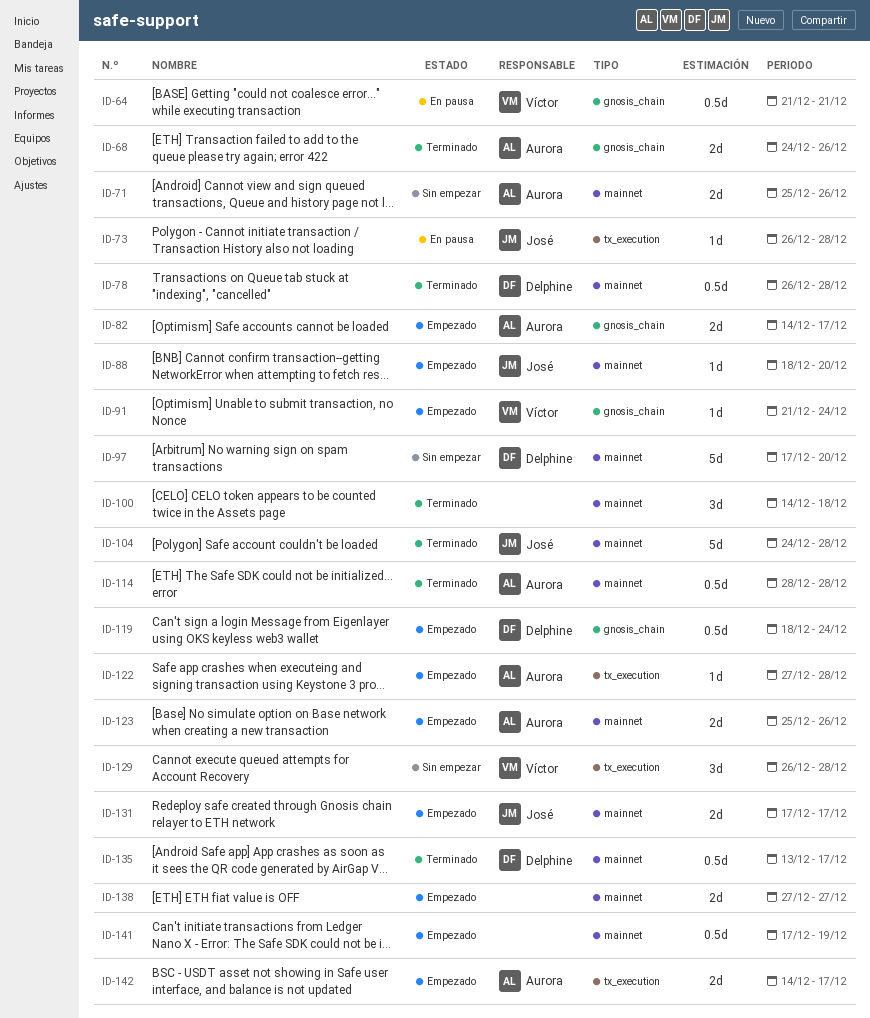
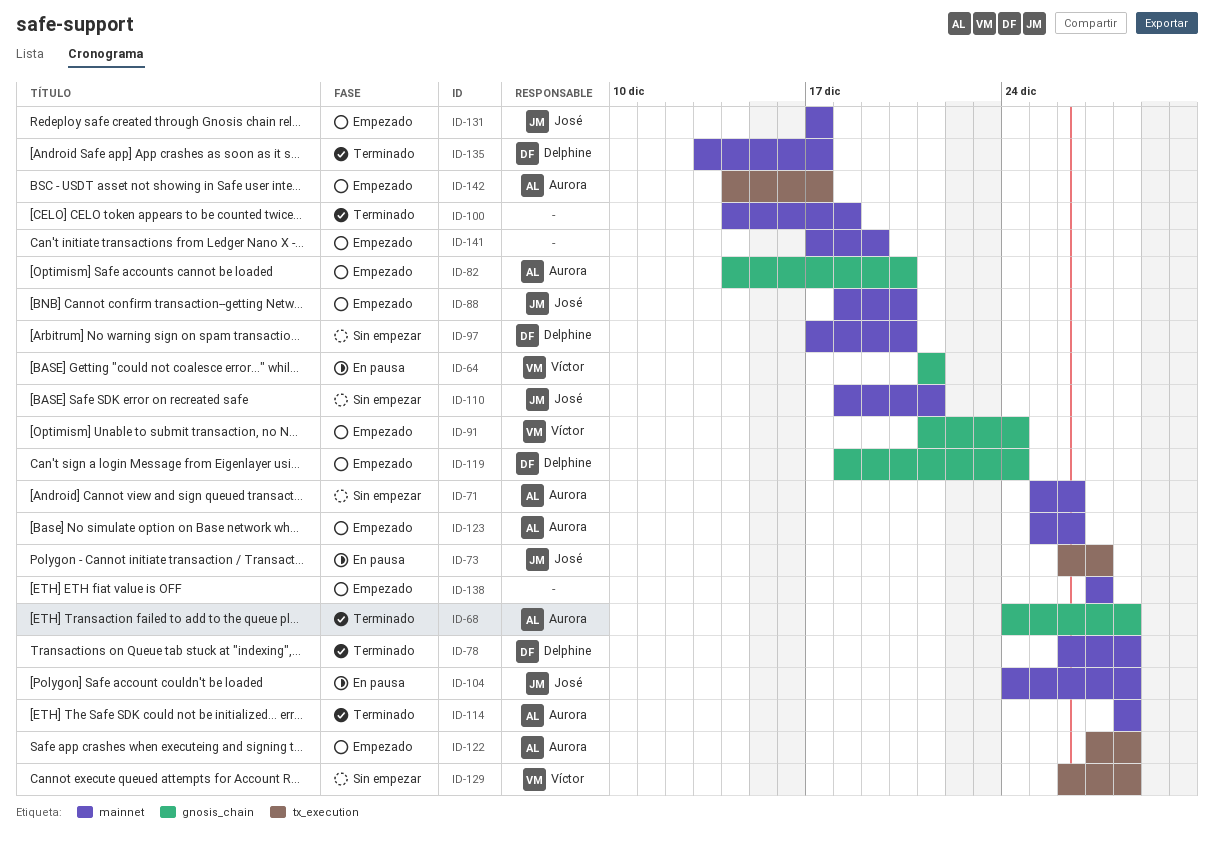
ID-68, due: Dec 26 -> Dec 28
ID-73, due: Dec 28 -> Dec 27
ID-82, due: Dec 17 -> Dec 20
ID-104, status: Terminado -> En pausa
ID-110: none -> present

